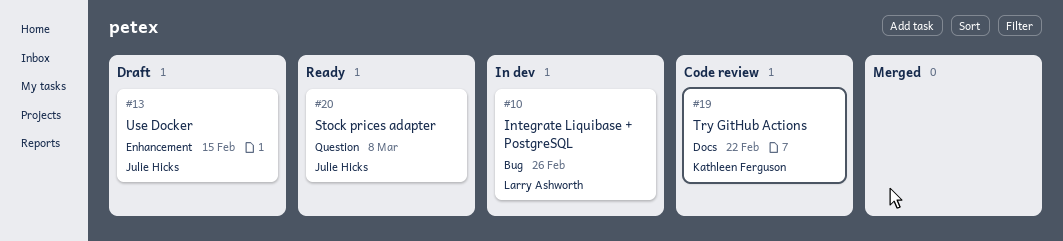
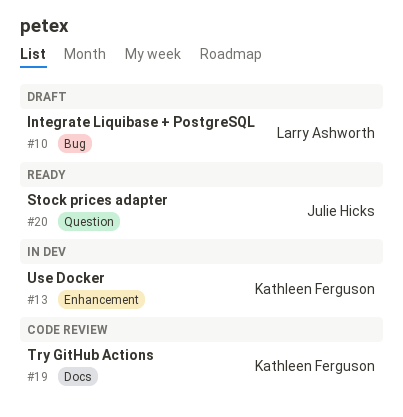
#10, status: In dev -> Draft
#13, status: Draft -> In dev
#13, owner: Julie Hicks -> Kathleen Ferguson

